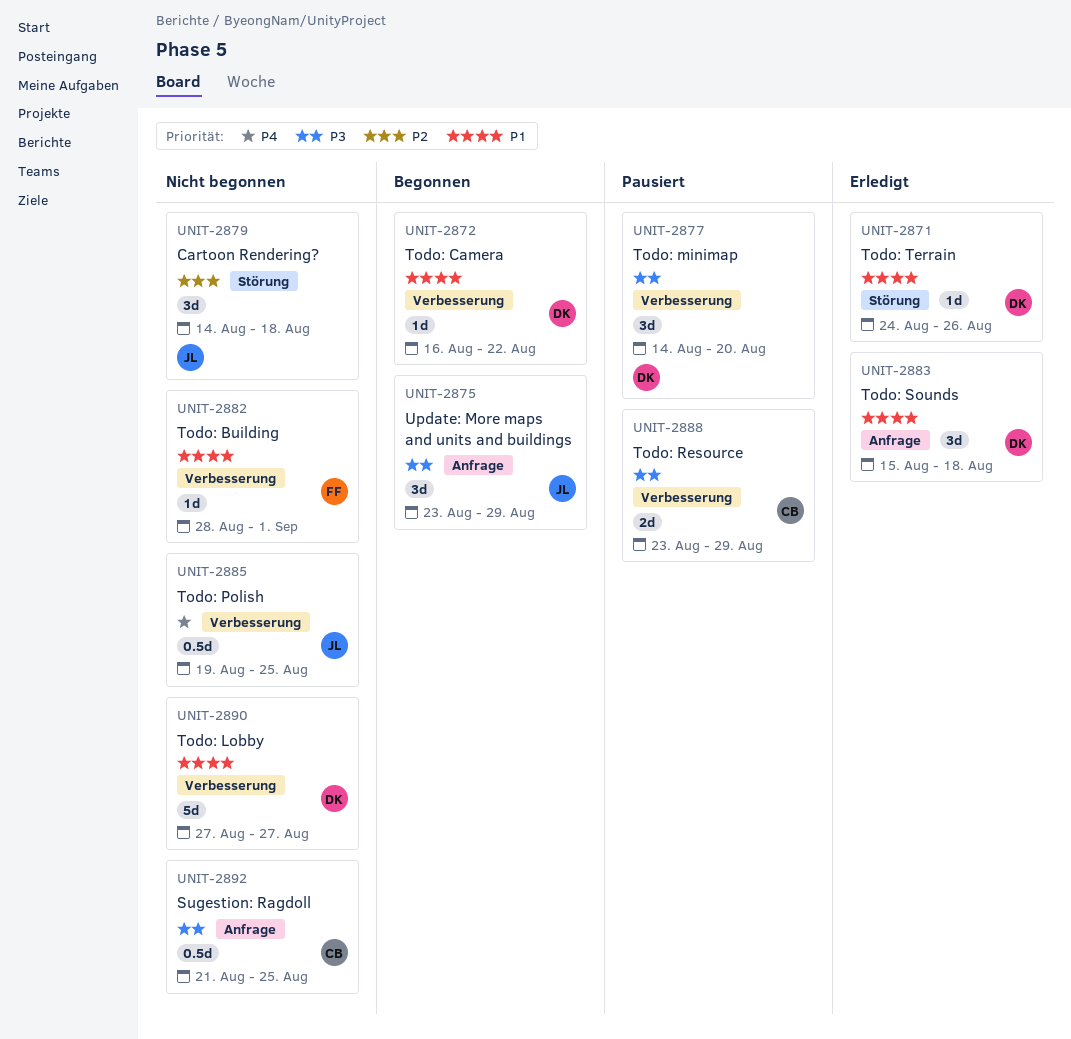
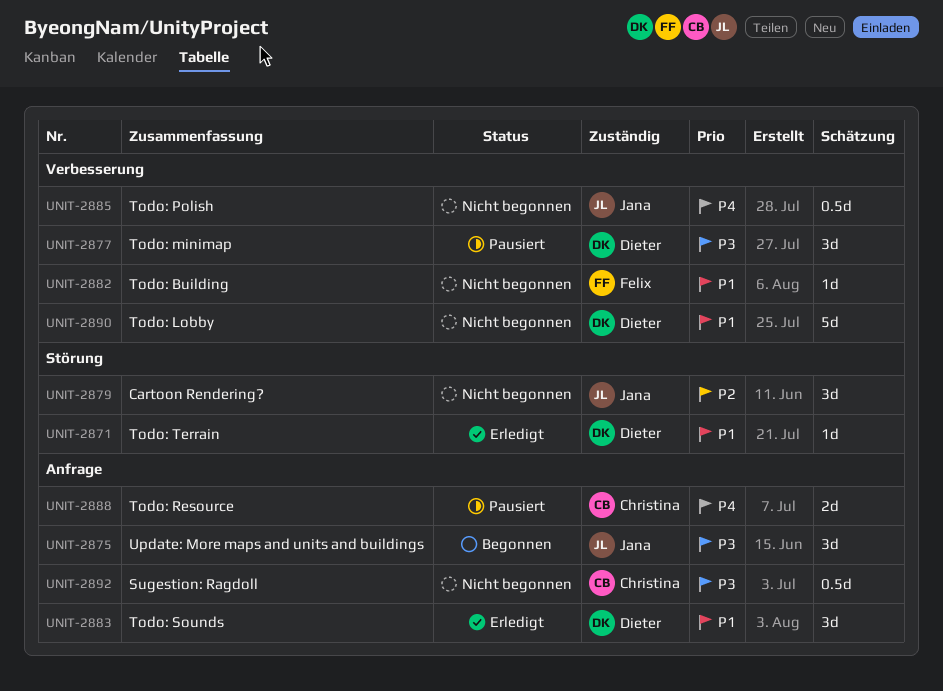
UNIT-2872: present -> none
UNIT-2888, priority: P3 -> P4
UNIT-2888, label: Verbesserung -> Anfrage

